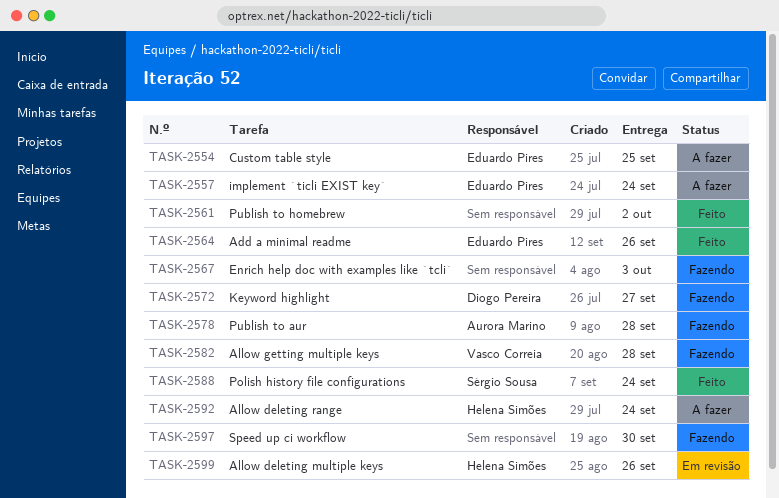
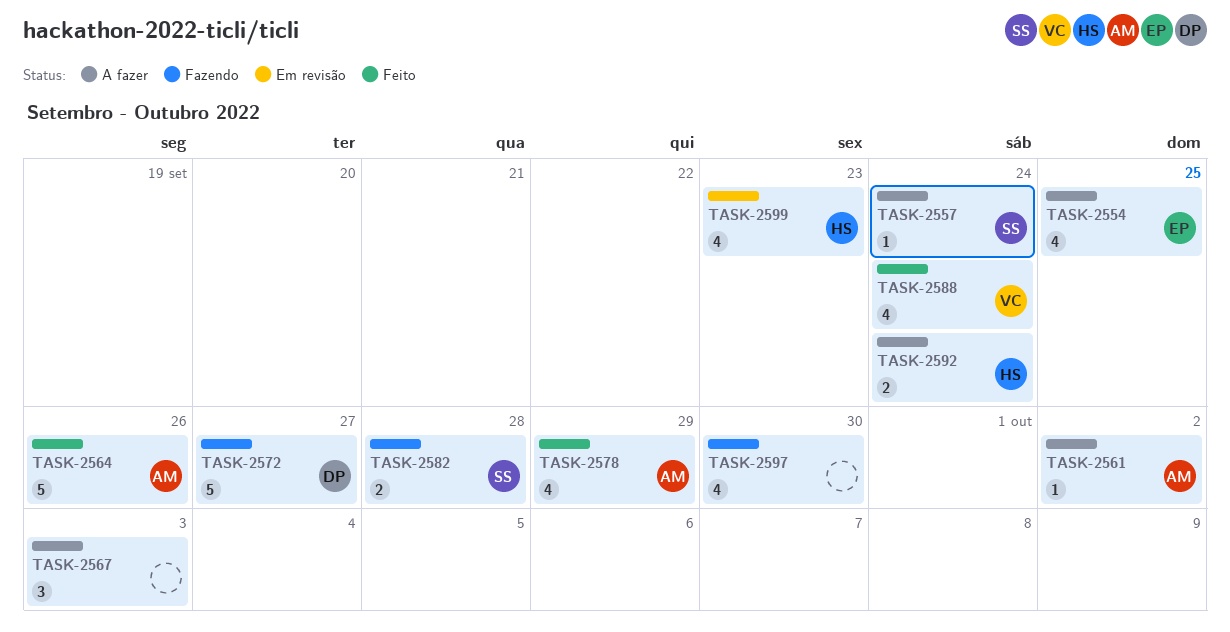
TASK-2557, owner: Eduardo Pires -> Sérgio Sousa
TASK-2561, status: Feito -> A fazer
TASK-2561, owner: none -> Aurora Marino
TASK-2564, owner: Eduardo Pires -> Aurora Marino
TASK-2567, status: Fazendo -> A fazer
TASK-2578, status: Fazendo -> Feito
TASK-2578, due: Sep 28 -> Sep 29
TASK-2582, owner: Vasco Correia -> Sérgio Sousa
TASK-2588, owner: Sérgio Sousa -> Vasco Correia
TASK-2599, due: Sep 26 -> Sep 23

